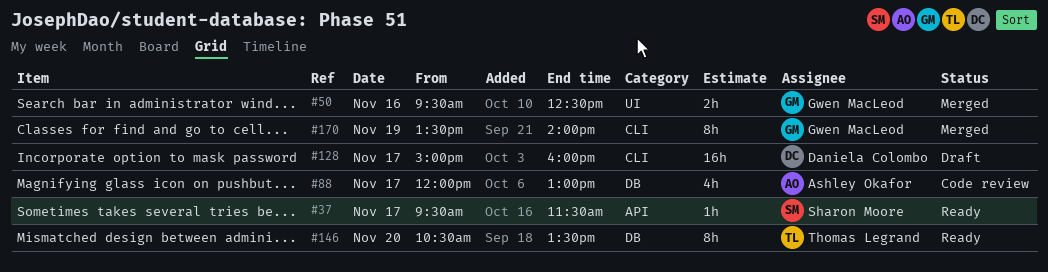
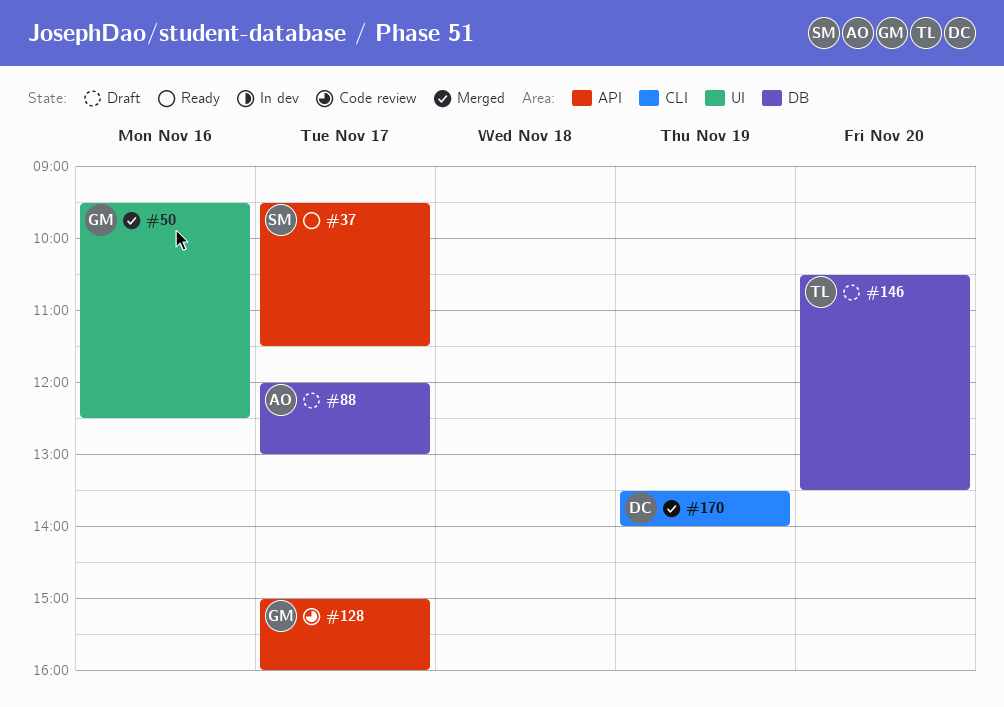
#88, status: Code review -> Draft
#128, status: Draft -> Code review
#128, owner: Daniela Colombo -> Gwen MacLeod
#128, label: CLI -> API
#146, status: Ready -> Draft
#170, owner: Gwen MacLeod -> Daniela Colombo

